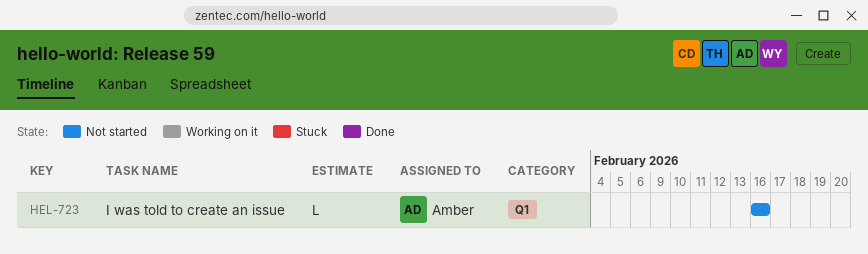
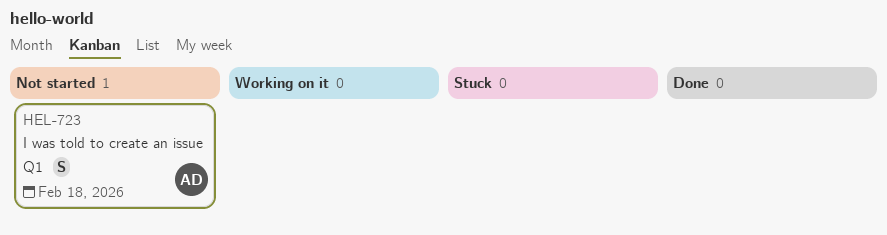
HEL-723, estimate: L -> S
HEL-723, due: Feb 16 -> Feb 18

